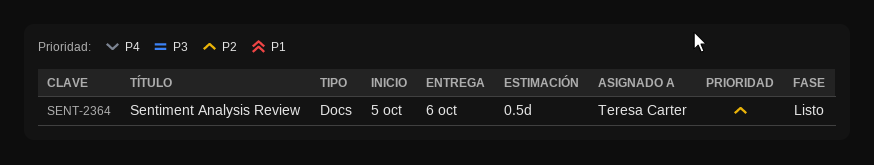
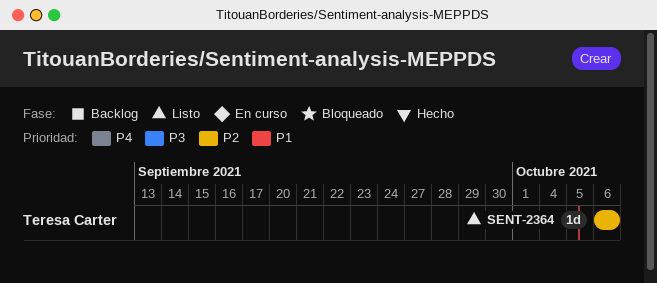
SENT-2364, estimate: 0.5d -> 1d
SENT-2364, start: Oct 5 -> Oct 6

